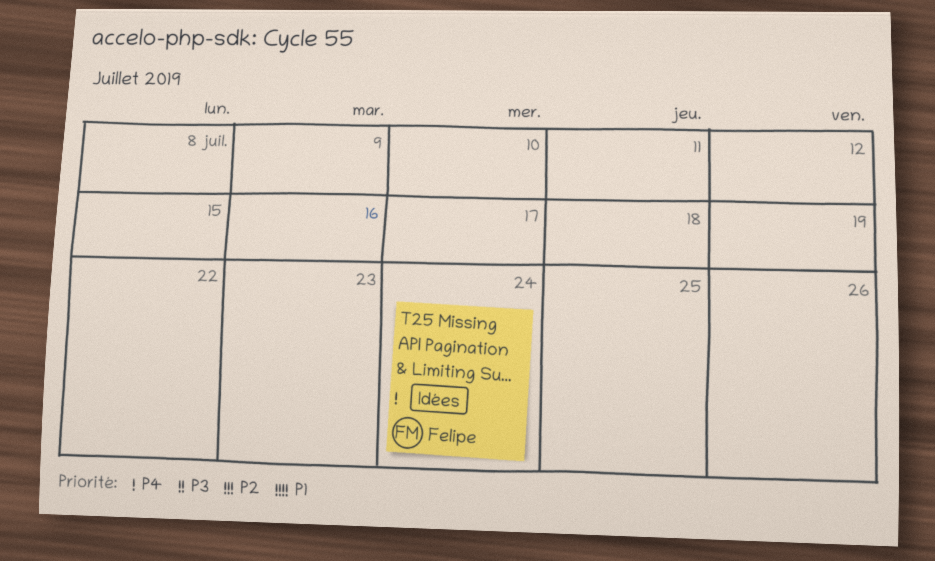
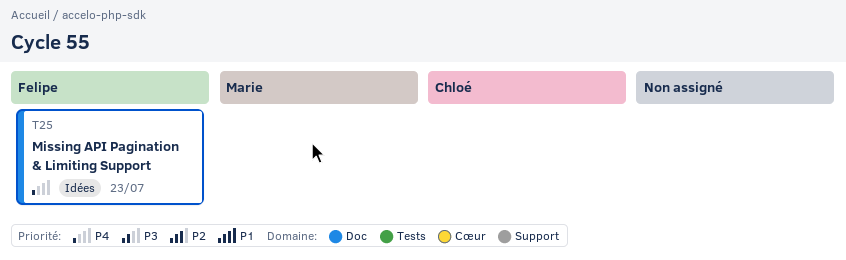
T25, due: Jul 24 -> Jul 23

